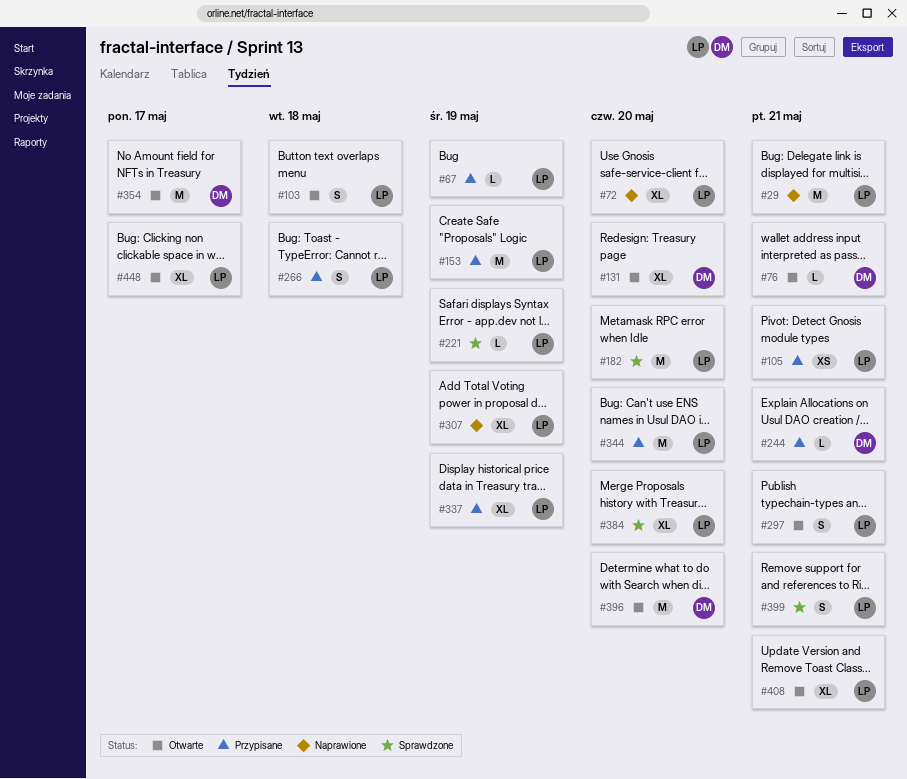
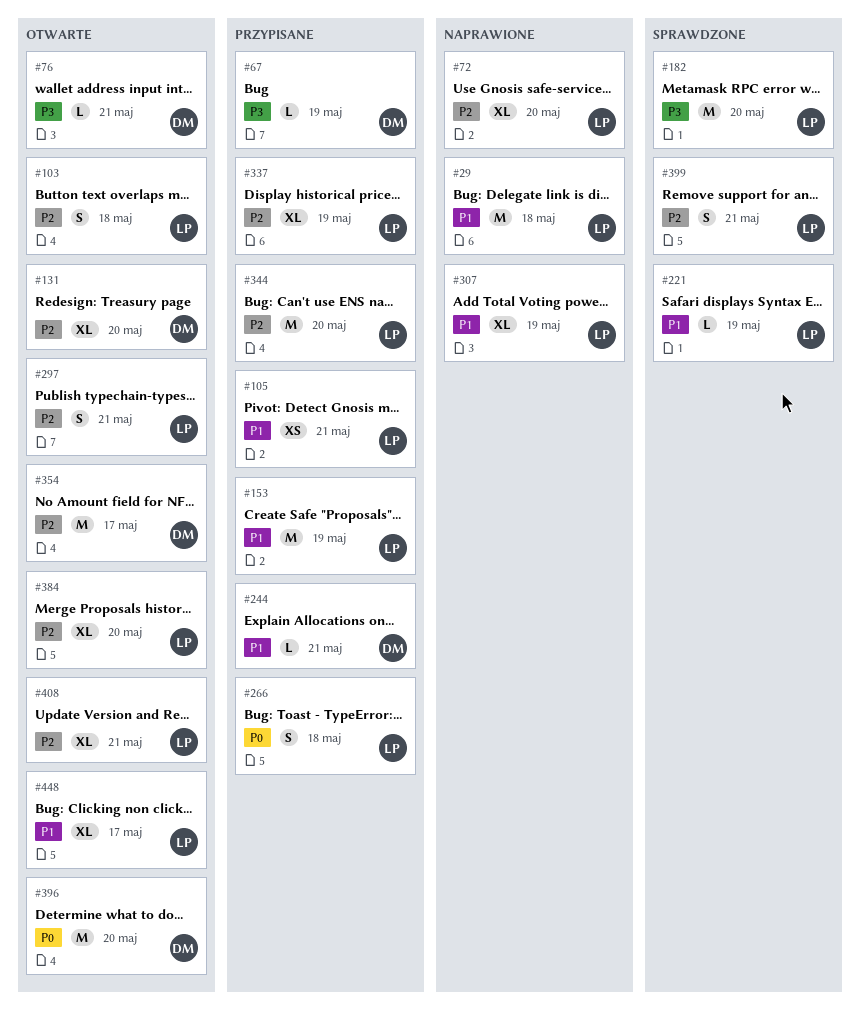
#29, due: May 21 -> May 18
#67, owner: LP -> DM
#384, status: Sprawdzone -> Otwarte

